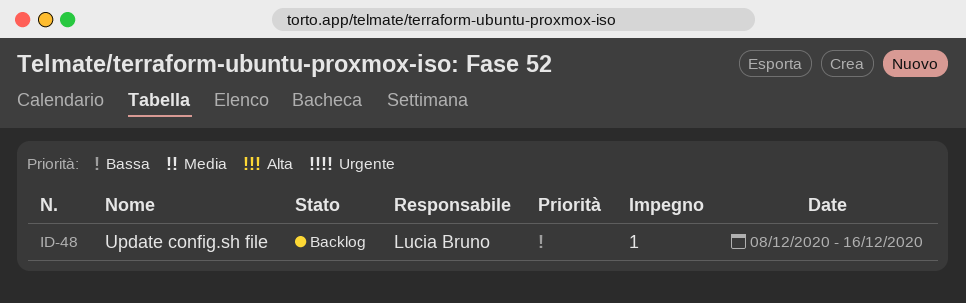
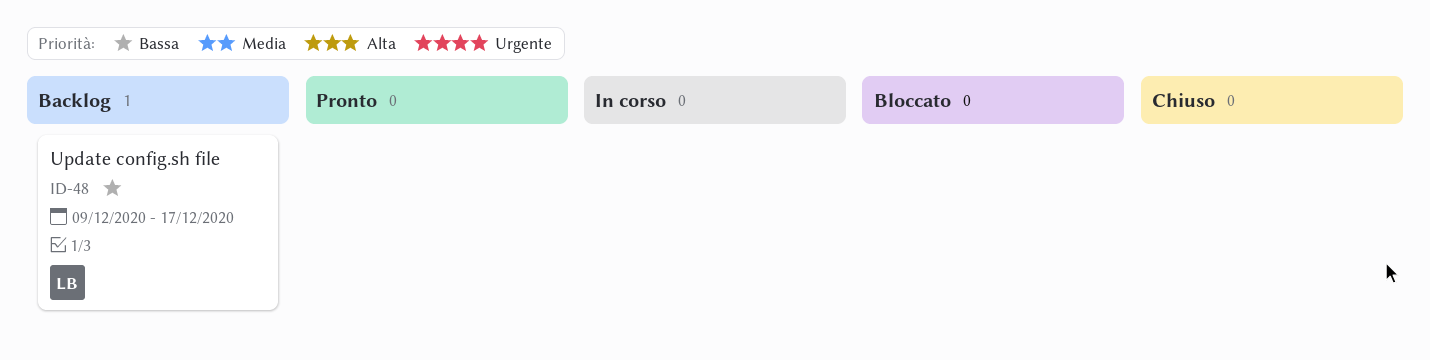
ID-48, start: Dec 8 -> Dec 9
ID-48, due: Dec 16 -> Dec 17

